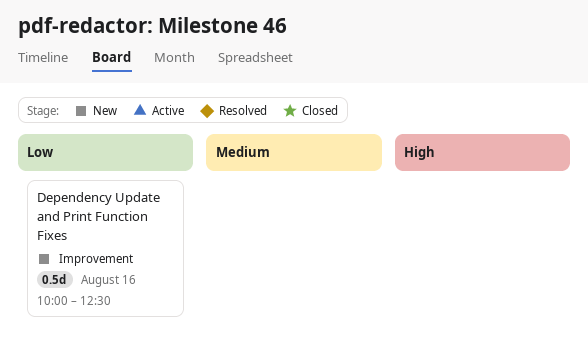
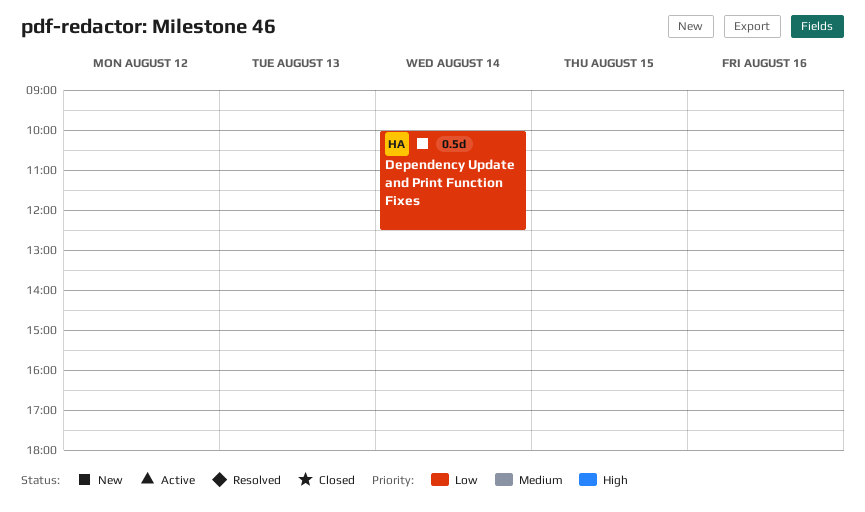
Dependency Update and Print Function Fixes, day: Aug 16 -> Aug 14

